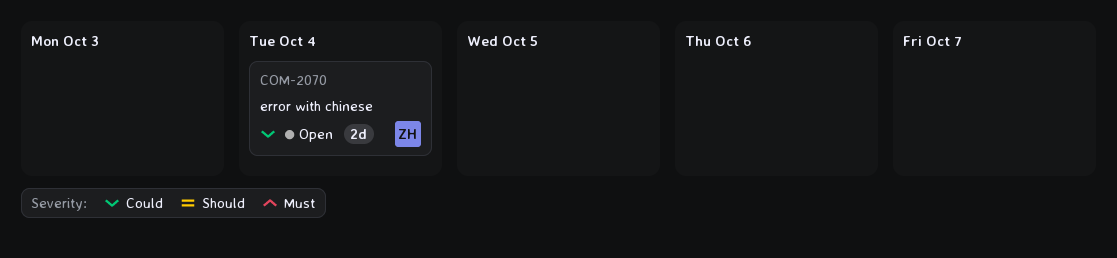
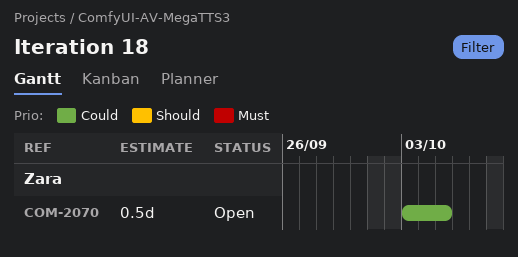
COM-2070, estimate: 2d -> 0.5d
COM-2070, due: Oct 4 -> Oct 5

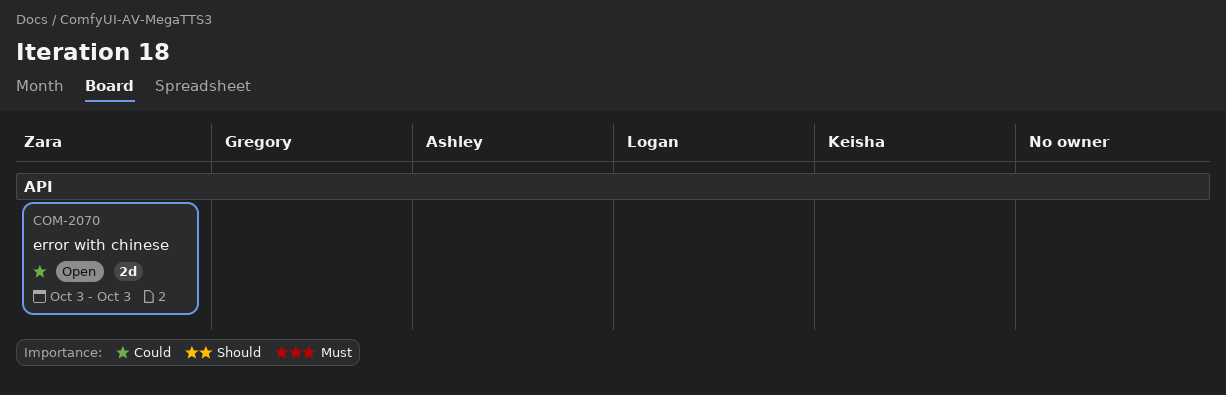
COM-2070, estimate: 0.5d -> 2d
COM-2070, due: Oct 5 -> Oct 3

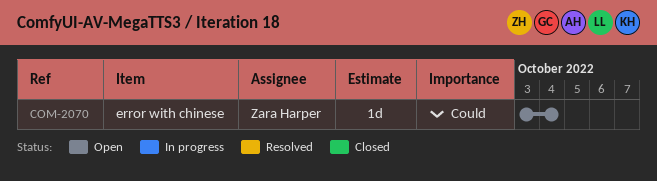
COM-2070, estimate: 2d -> 1d
COM-2070, due: Oct 3 -> Oct 4

